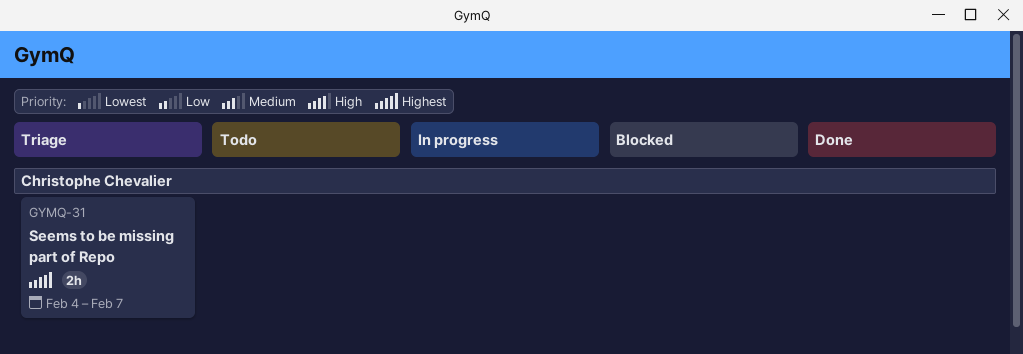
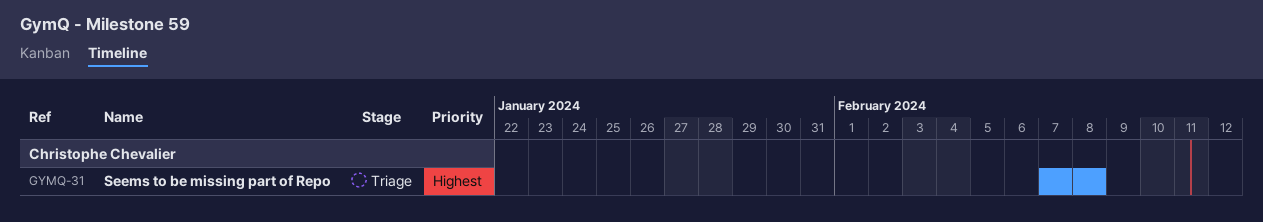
GYMQ-31, start: Feb 4 -> Feb 7
GYMQ-31, due: Feb 7 -> Feb 8

